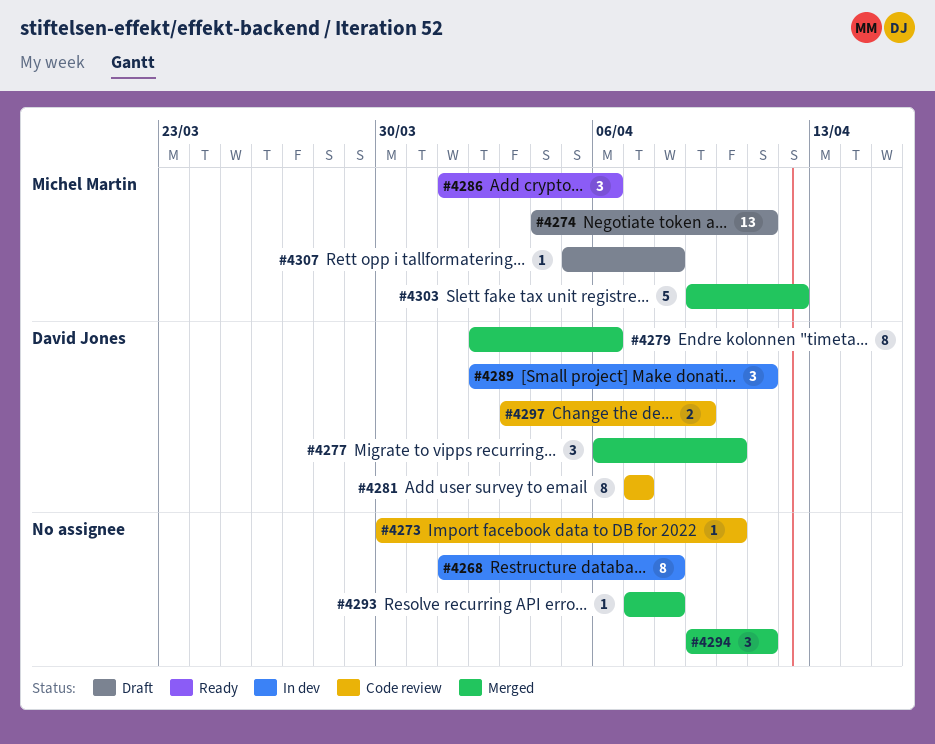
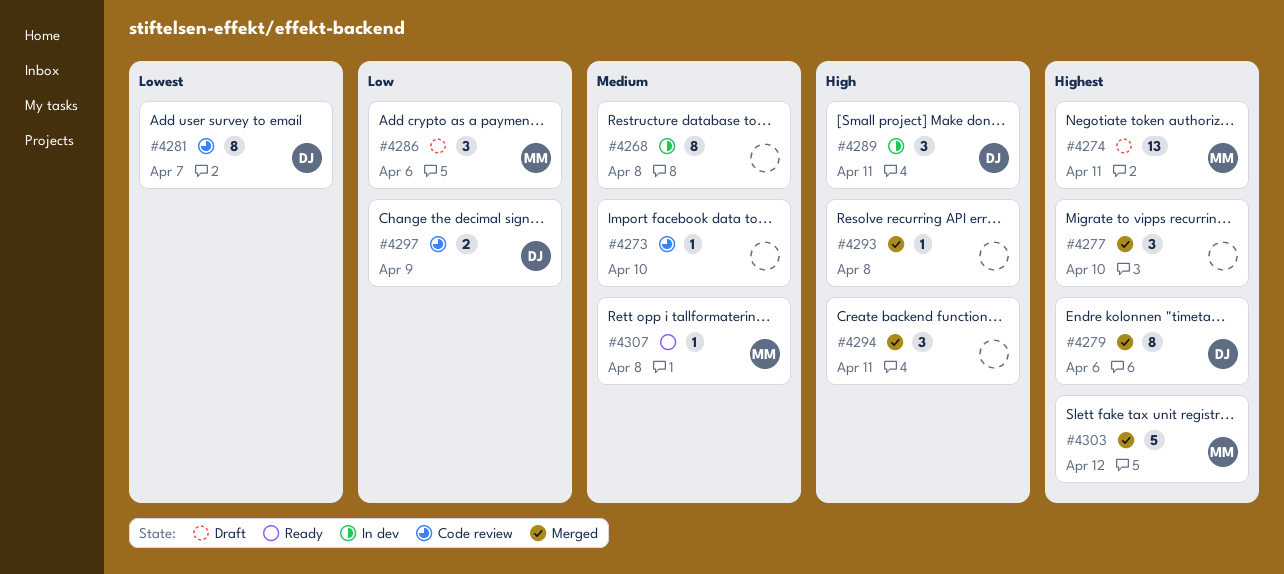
#4277, owner: David Jones -> none
#4286, status: Ready -> Draft
#4307, status: Draft -> Ready

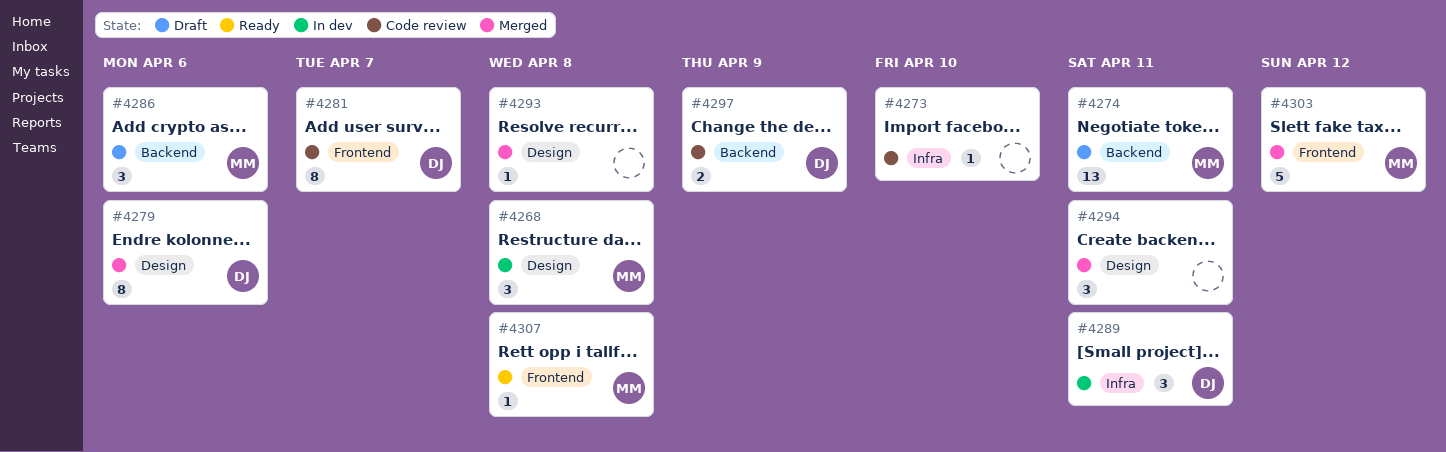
#4268, owner: none -> MM
#4268, estimate: 8 -> 3
#4277: present -> none

